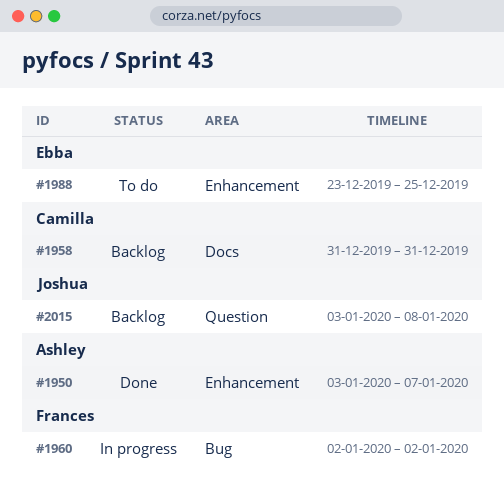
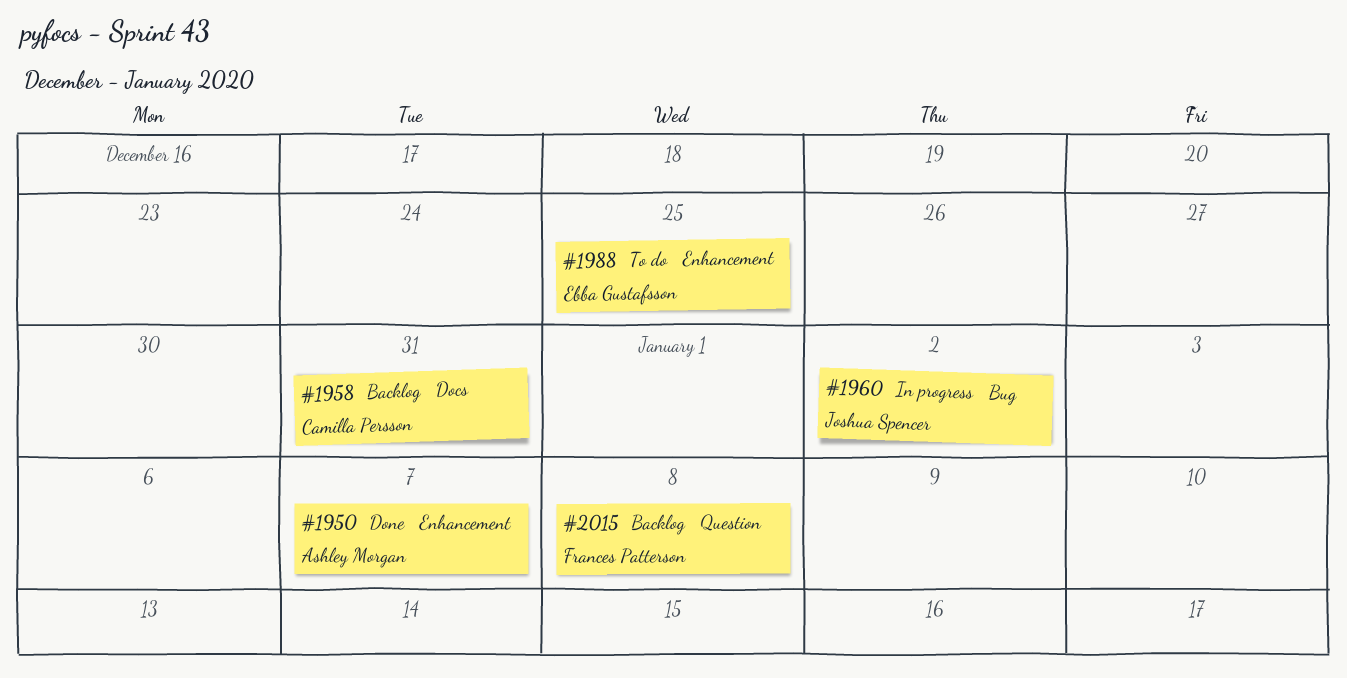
#1960, owner: Frances Patterson -> Joshua Spencer
#2015, owner: Joshua Spencer -> Frances Patterson

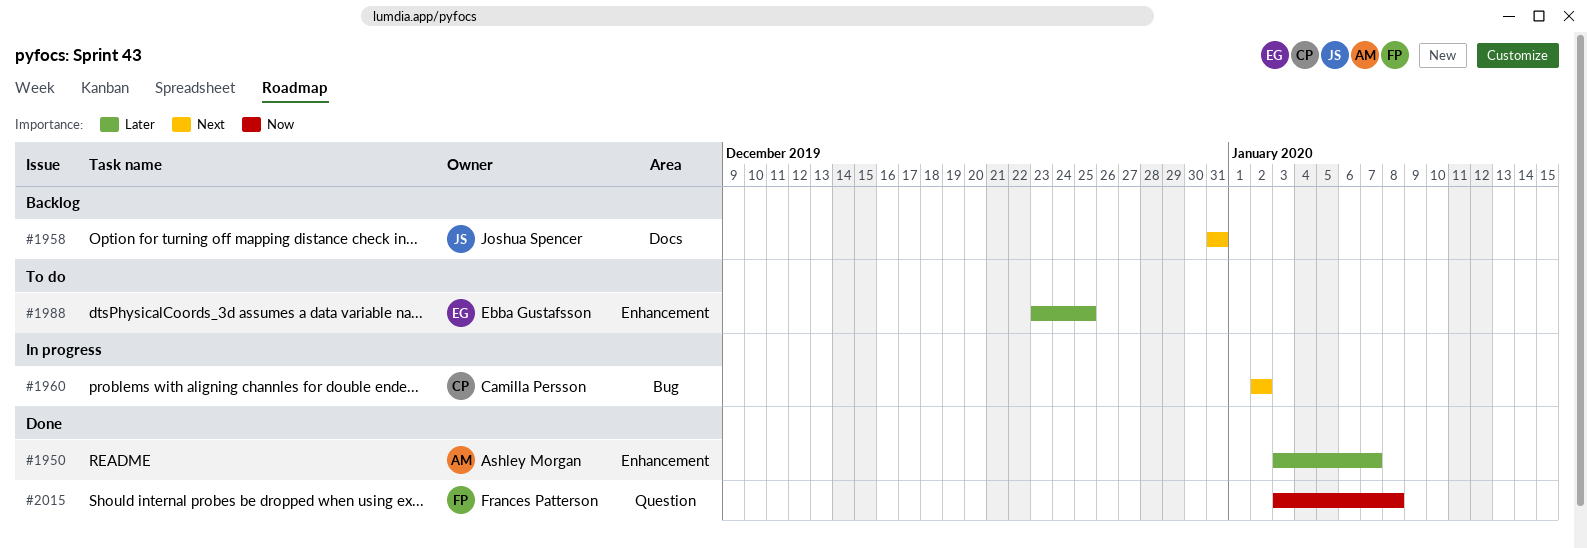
#1958, owner: Camilla Persson -> Joshua Spencer
#1960, owner: Joshua Spencer -> Camilla Persson
#2015, status: Backlog -> Done

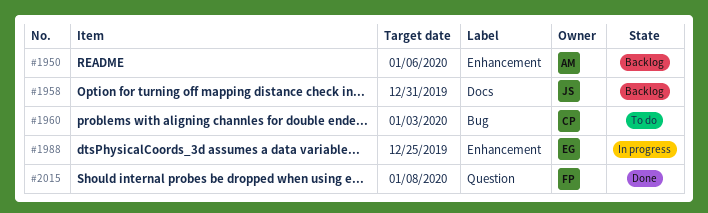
#1950, status: Done -> Backlog
#1950, due: Jan 7 -> Jan 6
#1960, status: In progress -> To do
#1960, due: Jan 2 -> Jan 3
#1988, status: To do -> In progress

